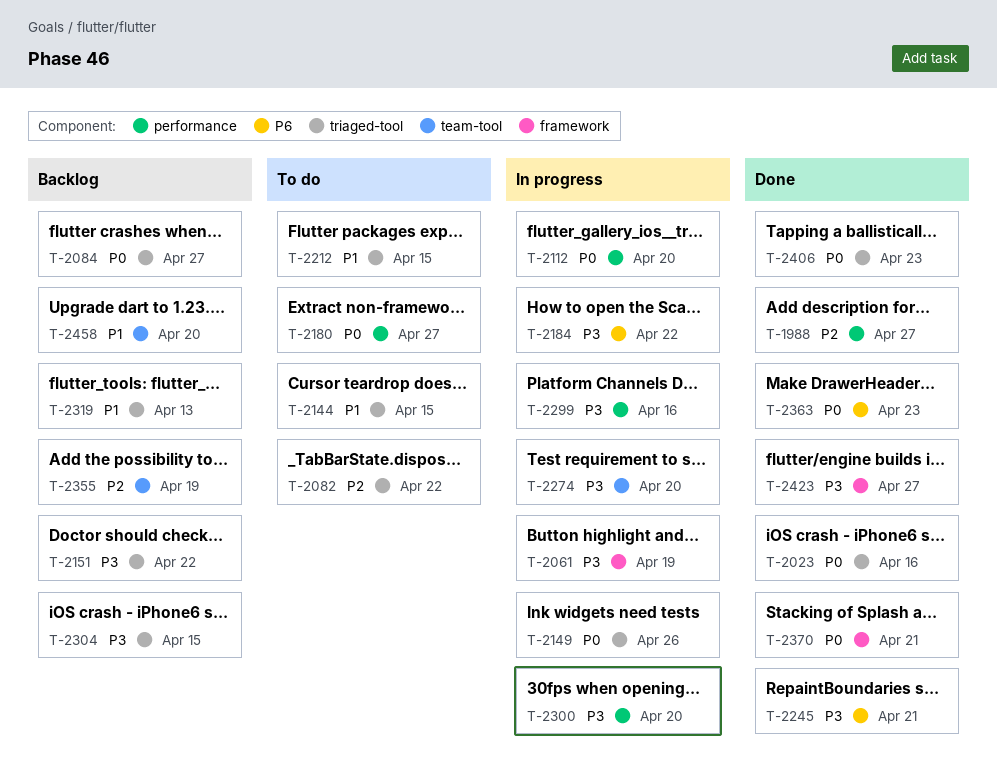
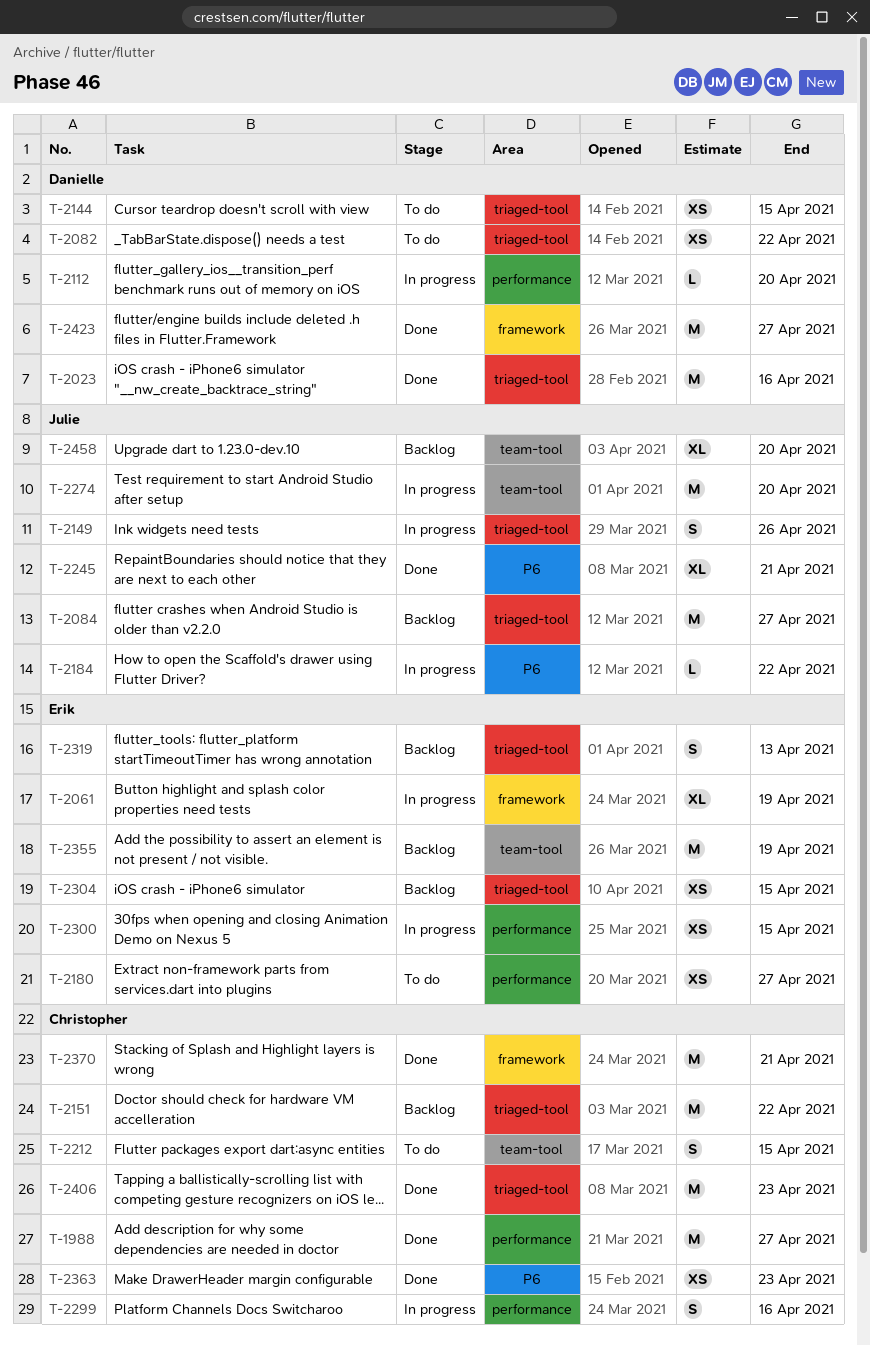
T-2212, label: triaged-tool -> team-tool
T-2300, due: Apr 20 -> Apr 15

